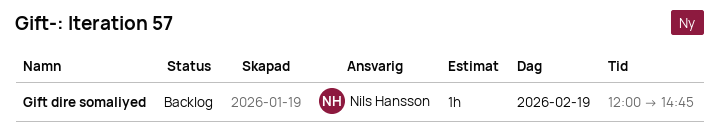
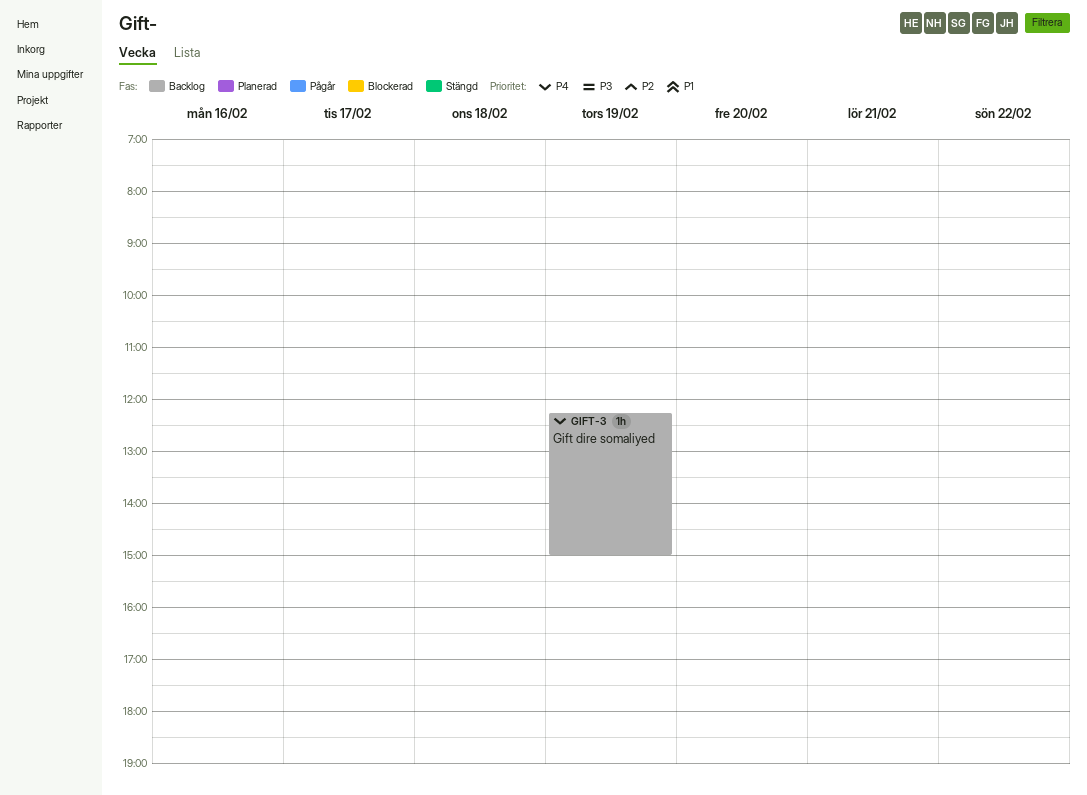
Gift dire somaliyed, begins: 12:00 -> 12:15
Gift dire somaliyed, ends: 14:45 -> 15:00

